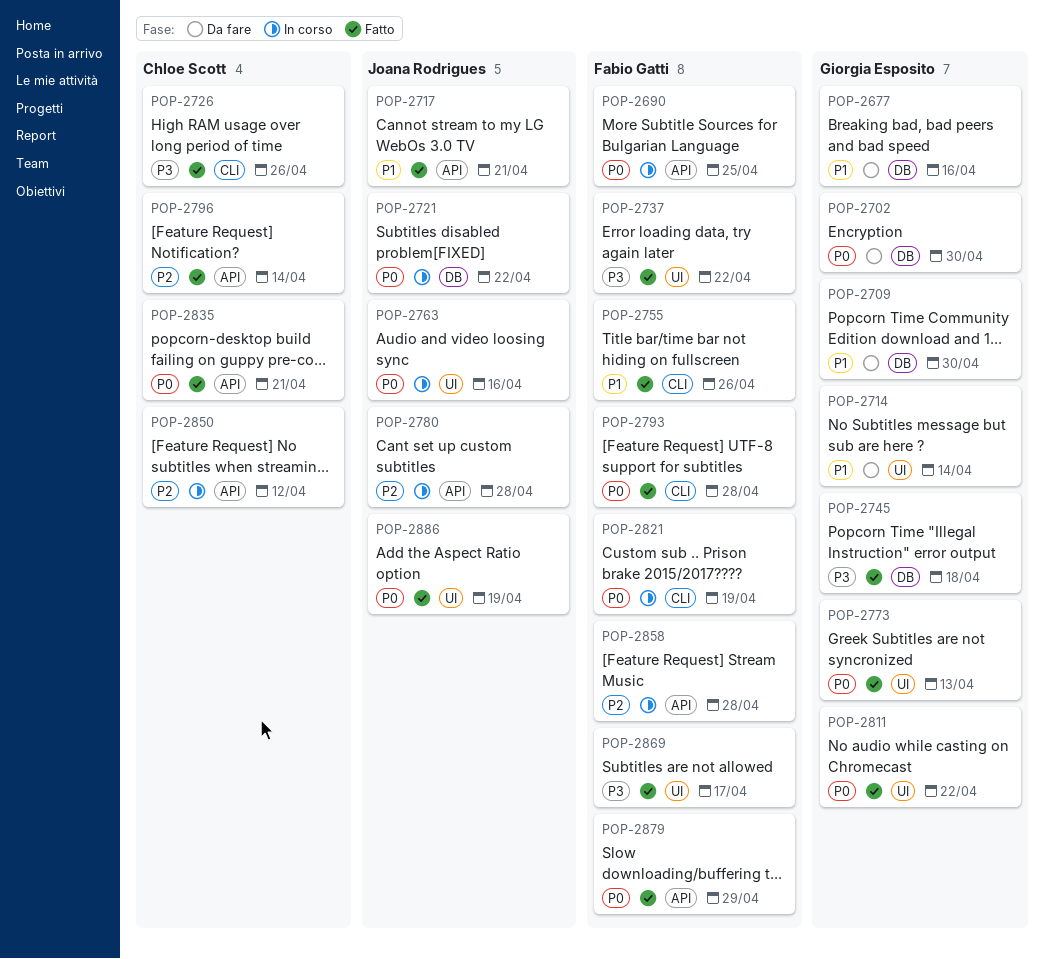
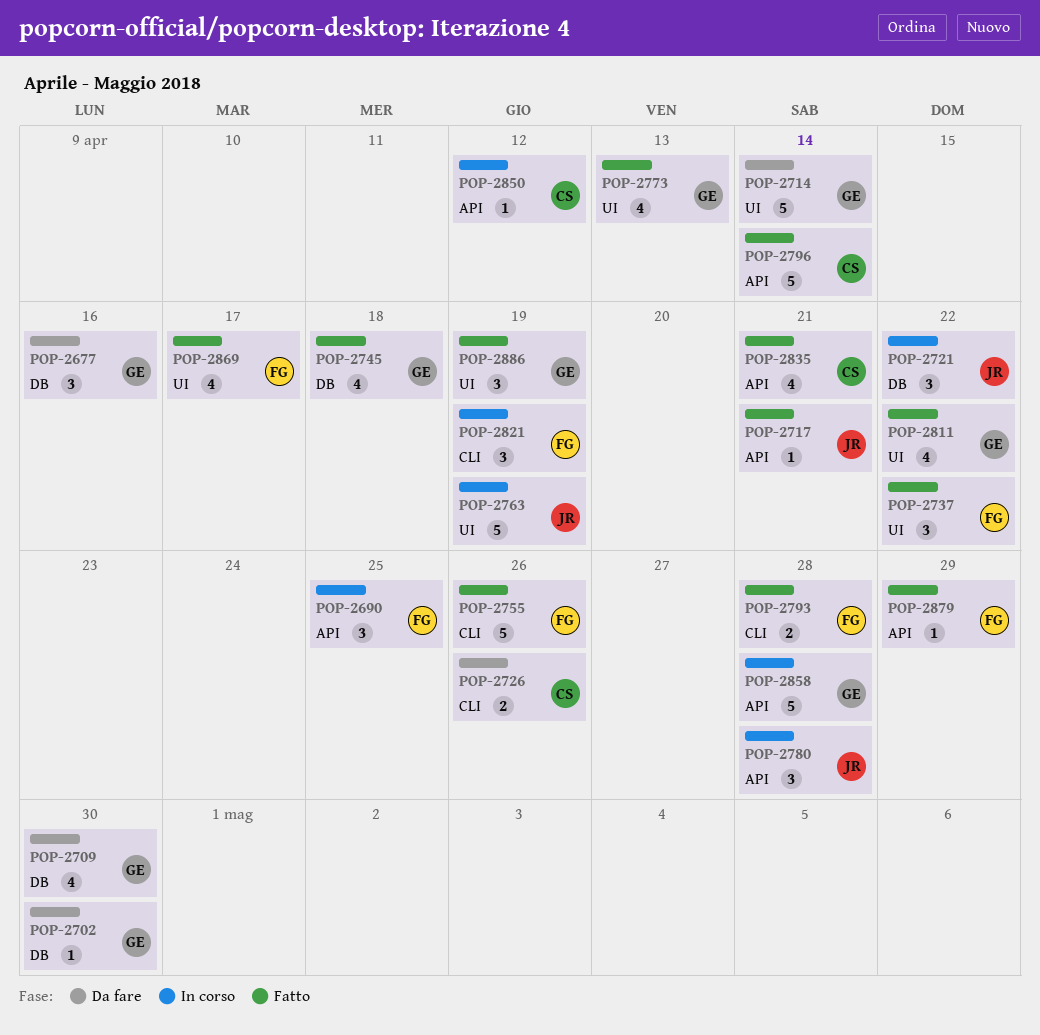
POP-2726, status: Fatto -> Da fare
POP-2763, due: Apr 16 -> Apr 19
POP-2858, owner: Fabio Gatti -> Giorgia Esposito
POP-2886, owner: Joana Rodrigues -> Giorgia Esposito

